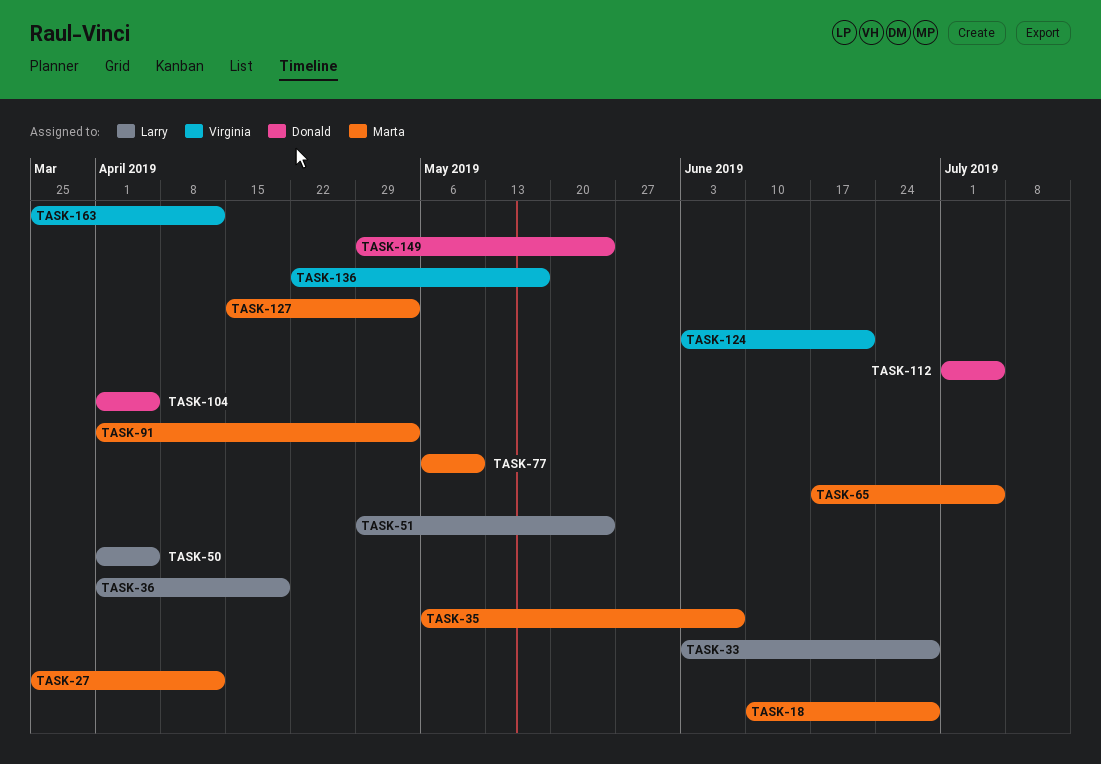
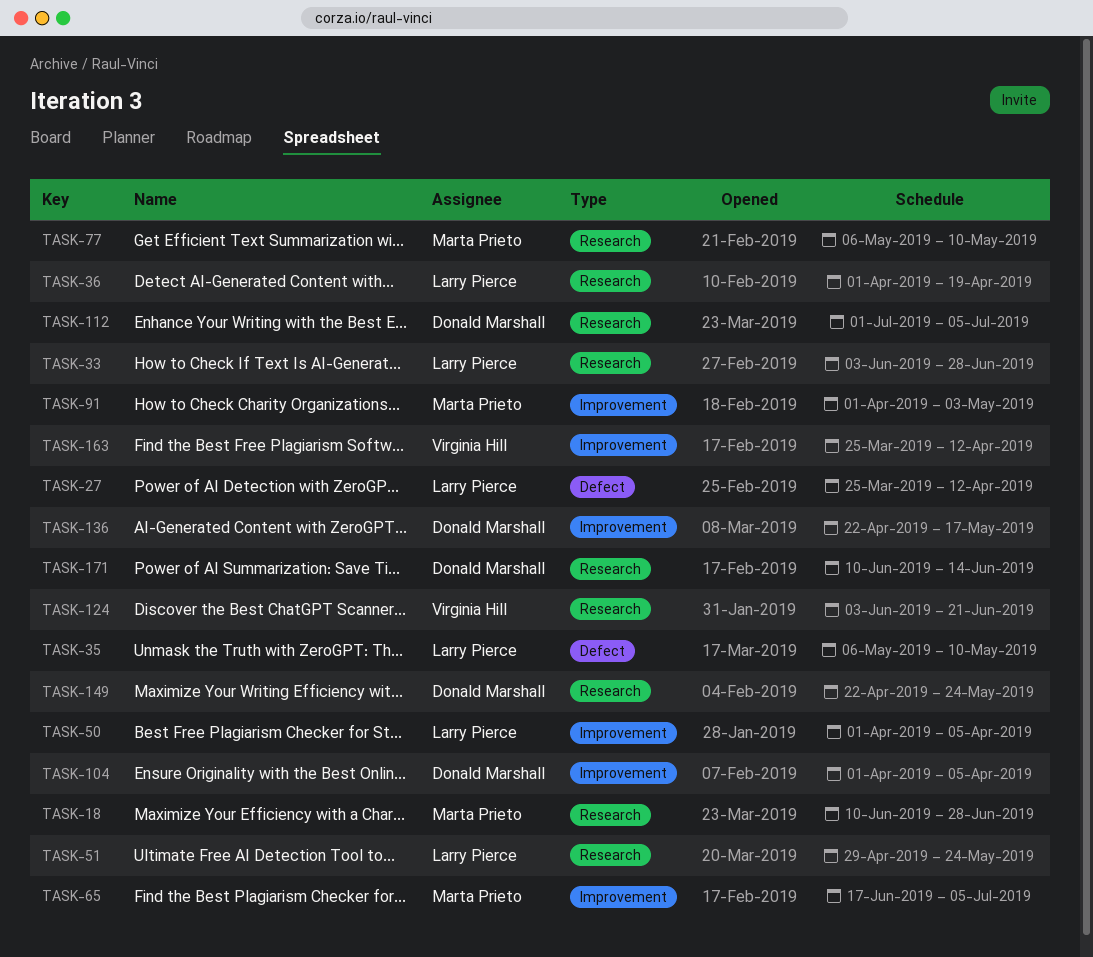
TASK-27, owner: Marta Prieto -> Larry Pierce
TASK-35, owner: Marta Prieto -> Larry Pierce
TASK-35, due: Jun 7 -> May 10
TASK-127: present -> none
TASK-136, owner: Virginia Hill -> Donald Marshall
TASK-149, start: Apr 29 -> Apr 22
TASK-171: none -> present

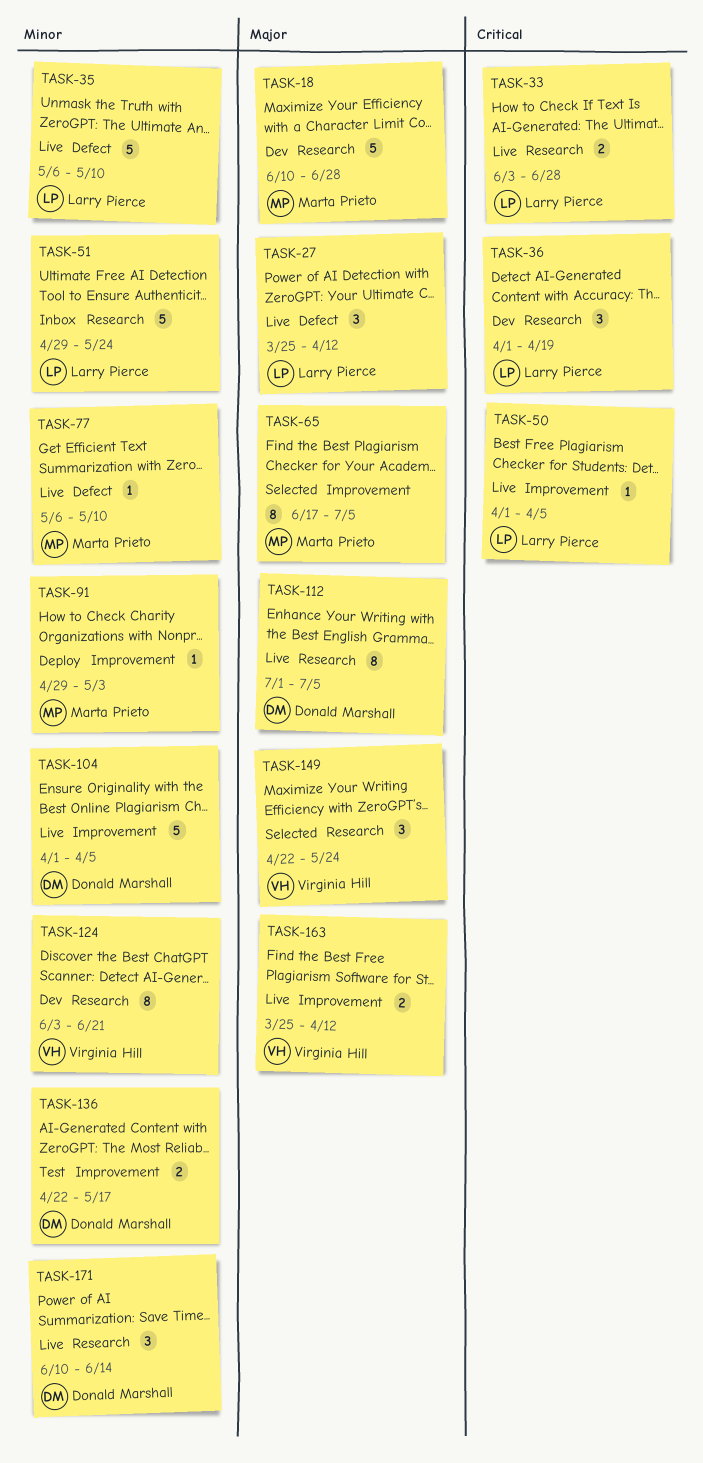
TASK-77, label: Research -> Defect
TASK-91, start: Apr 1 -> Apr 29
TASK-149, owner: Donald Marshall -> Virginia Hill

